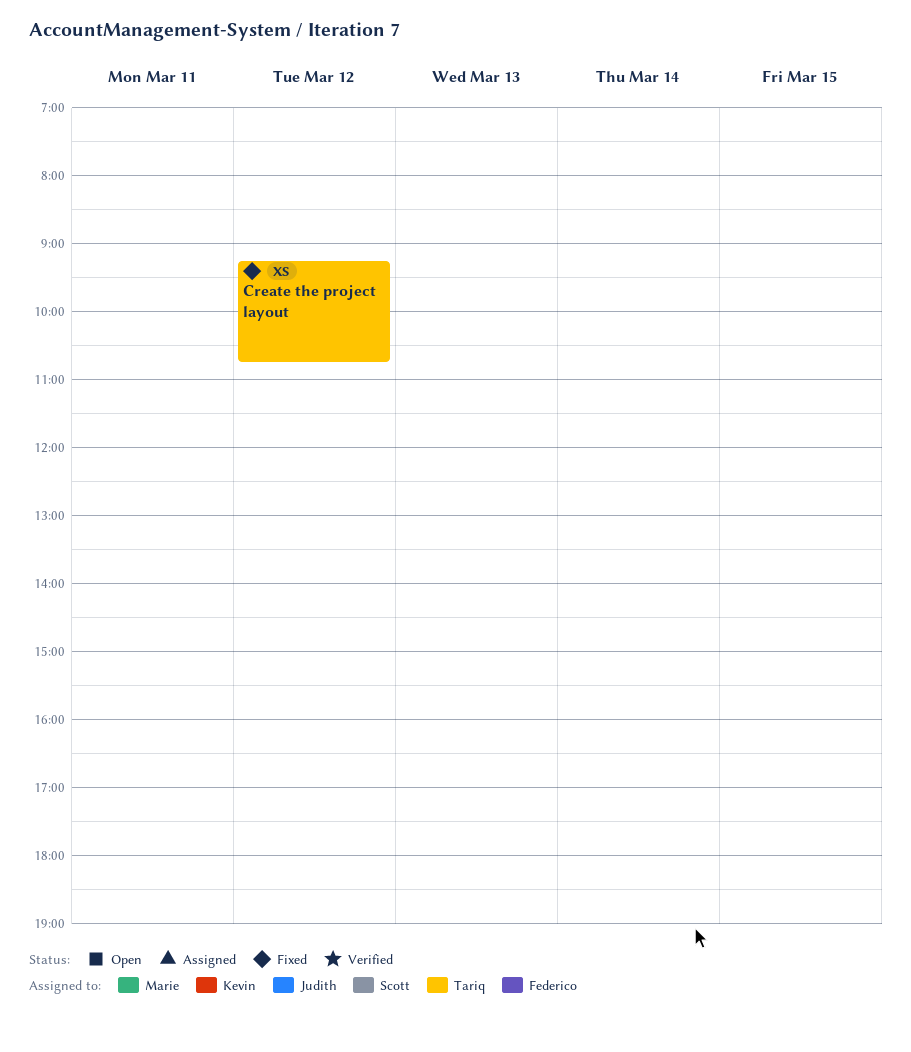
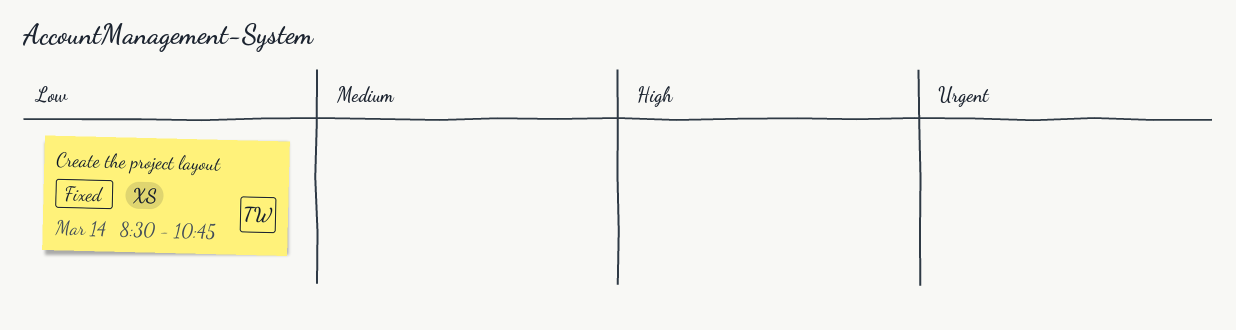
Create the project layout, day: Mar 12 -> Mar 14
Create the project layout, begins: 09:15 -> 08:30

